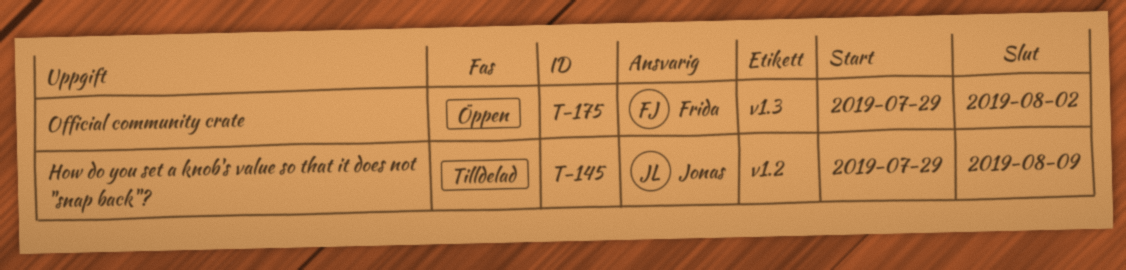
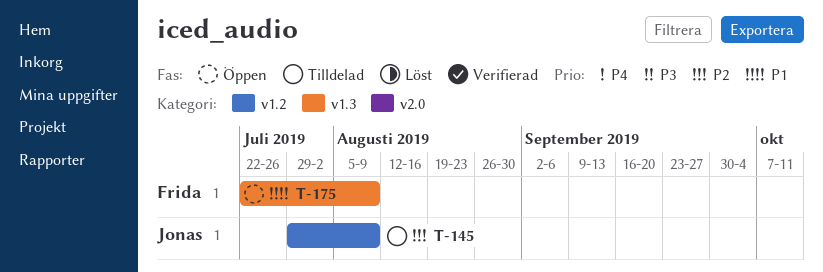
T-175, start: Jul 29 -> Jul 22
T-175, due: Aug 2 -> Aug 9

